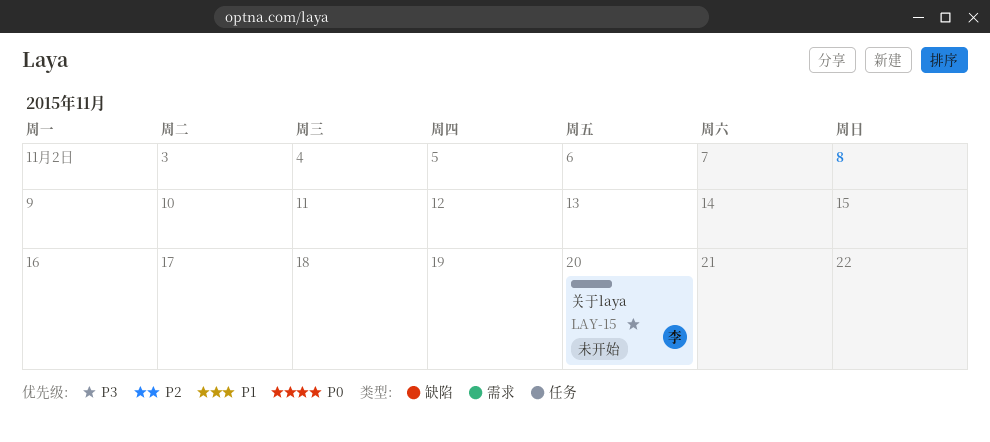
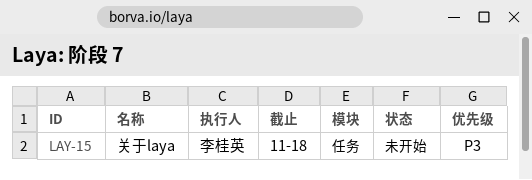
LAY-15, due: Nov 20 -> Nov 18

